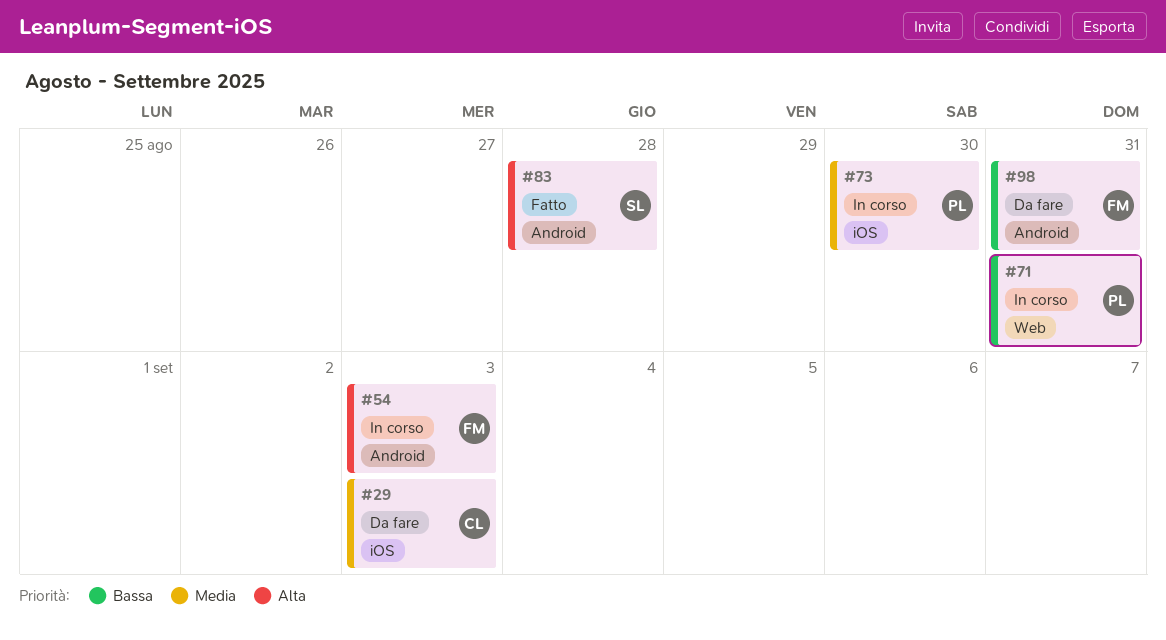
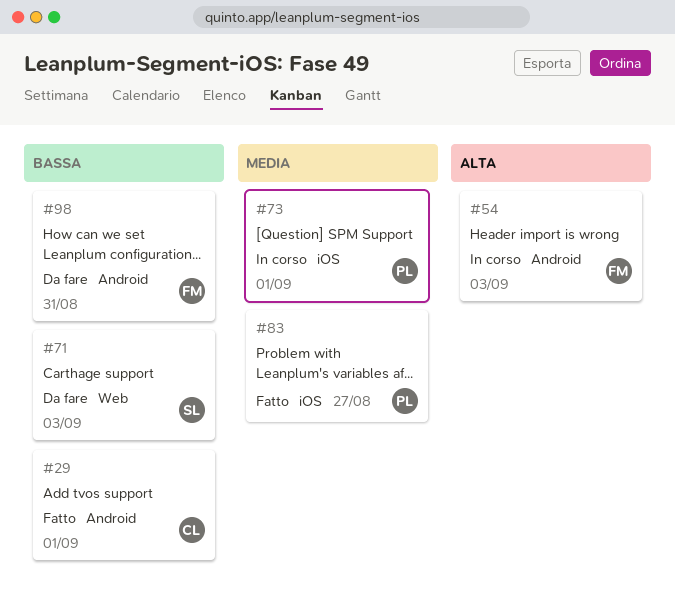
#29, status: Da fare -> Fatto
#29, priority: Media -> Bassa
#29, label: iOS -> Android
#29, due: Sep 3 -> Sep 1
#71, status: In corso -> Da fare
#71, owner: PL -> SL
#71, due: Aug 31 -> Sep 3
#73, due: Aug 30 -> Sep 1
#83, owner: SL -> PL
#83, priority: Alta -> Media
#83, label: Android -> iOS
#83, due: Aug 28 -> Aug 27

